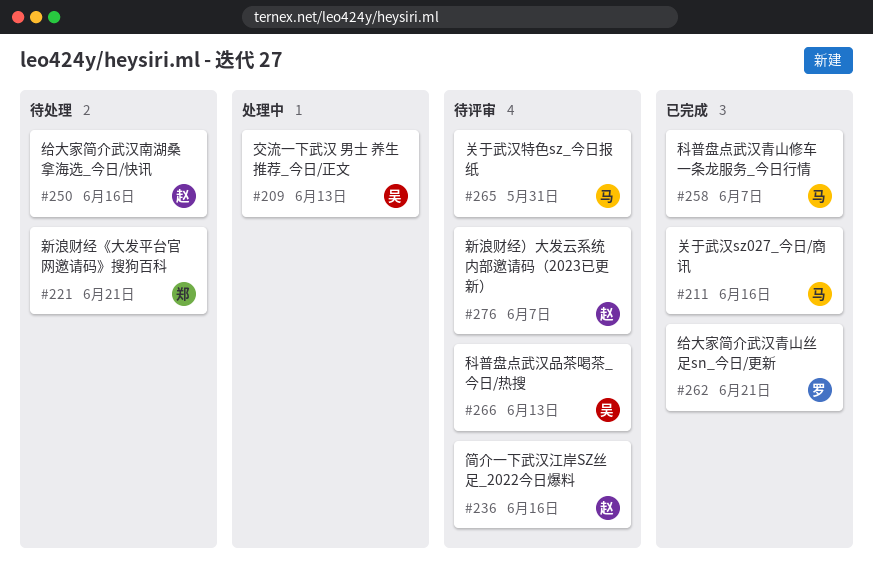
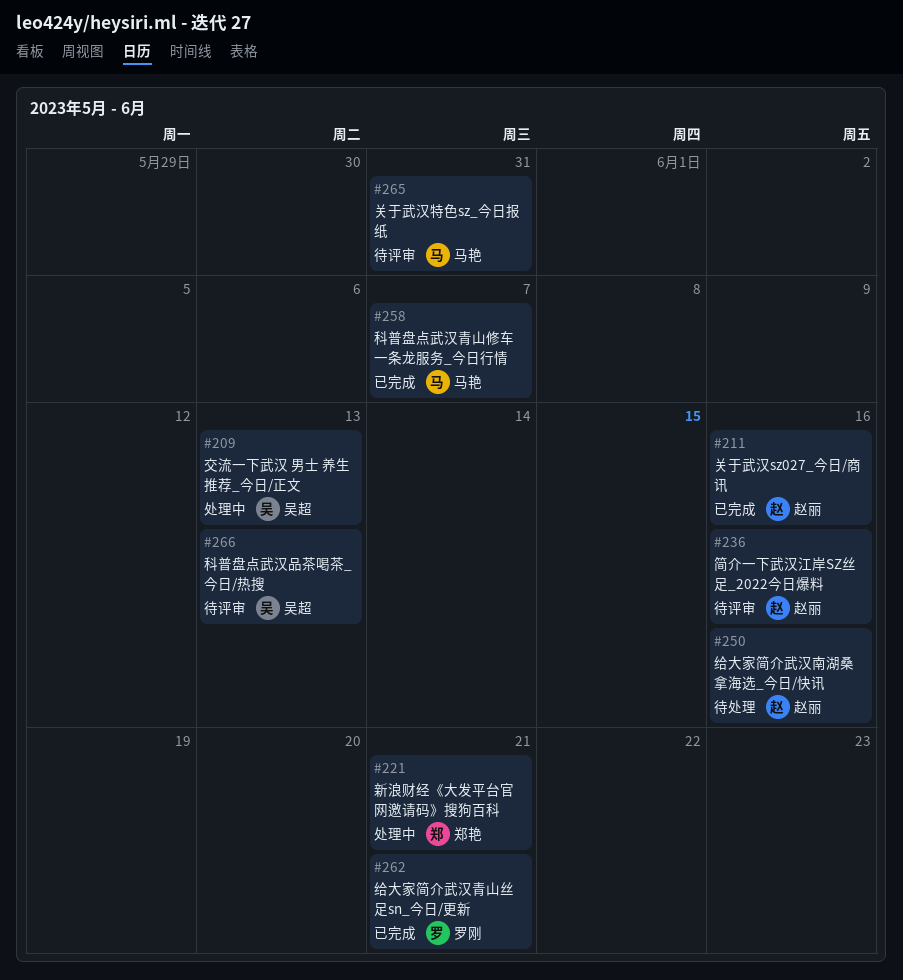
#211, owner: 马艳 -> 赵丽
#221, status: 待处理 -> 处理中
#276: present -> none

